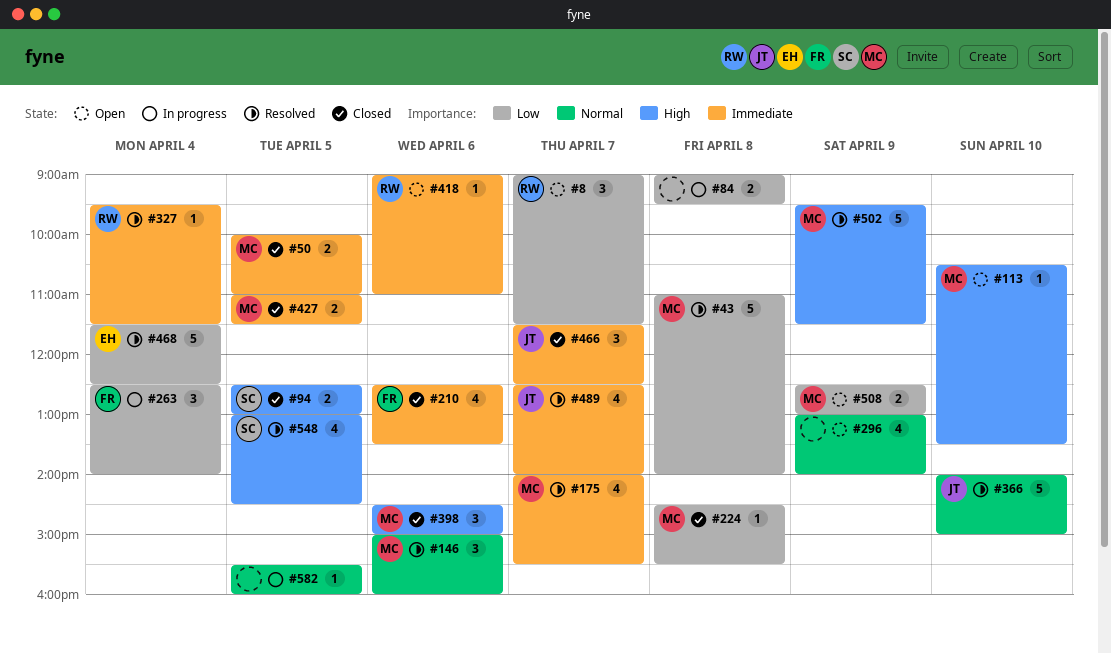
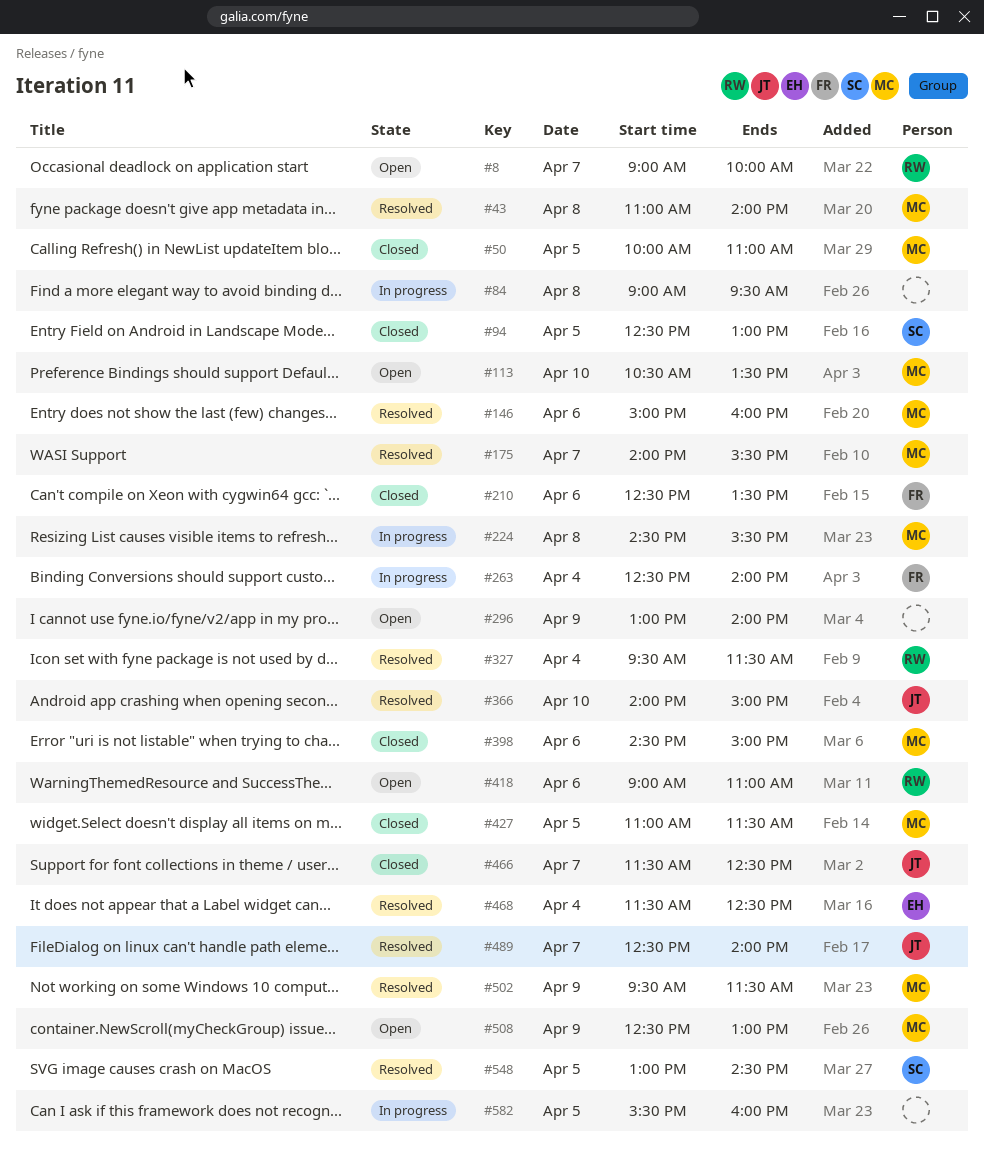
#8, ends: 11:30 -> 10:00
#224, status: Closed -> In progress

